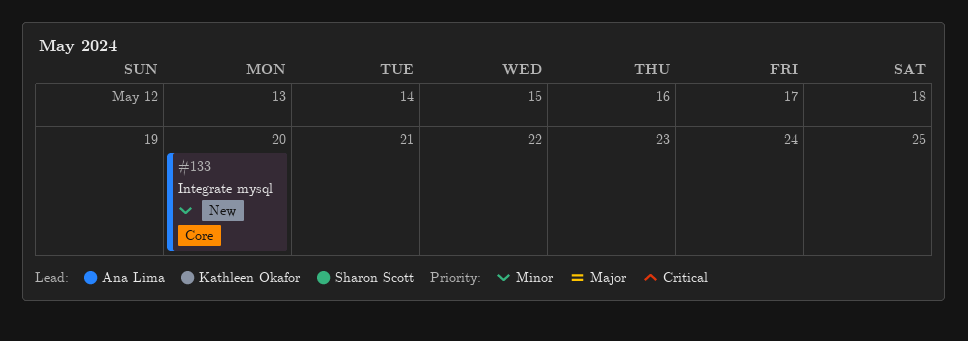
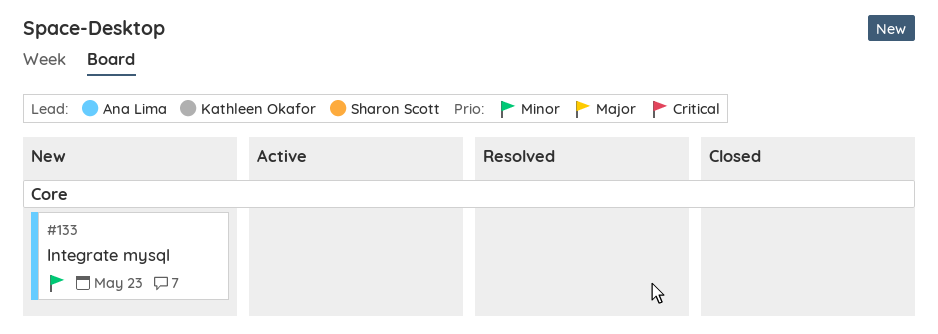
#133, due: May 20 -> May 23

